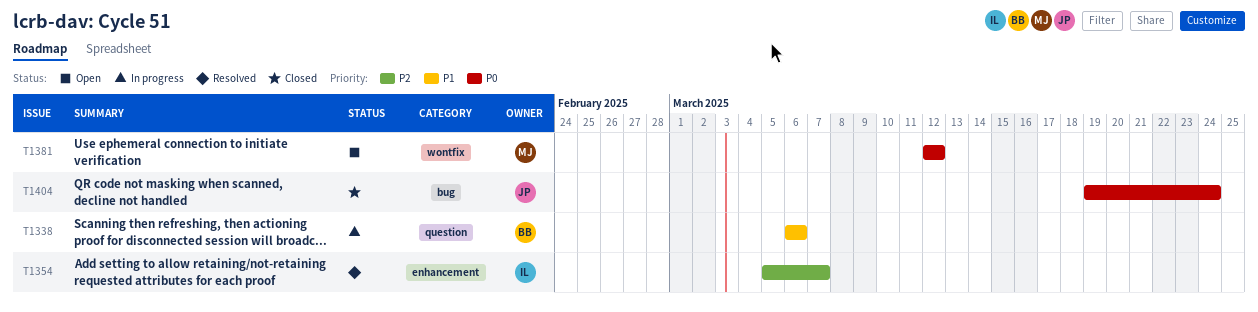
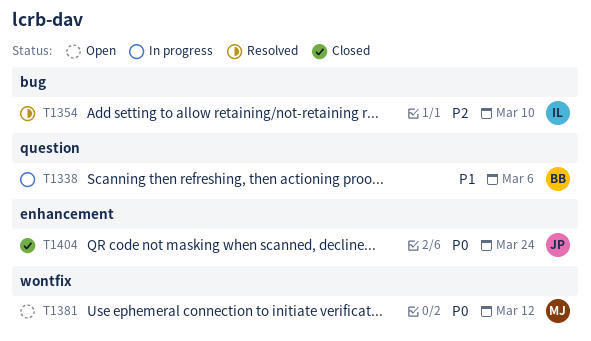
T1354, label: enhancement -> bug
T1354, due: Mar 7 -> Mar 10
T1404, label: bug -> enhancement

